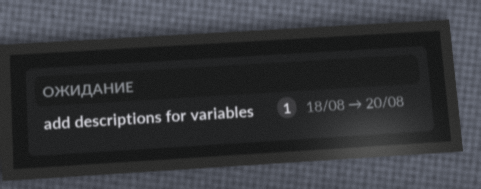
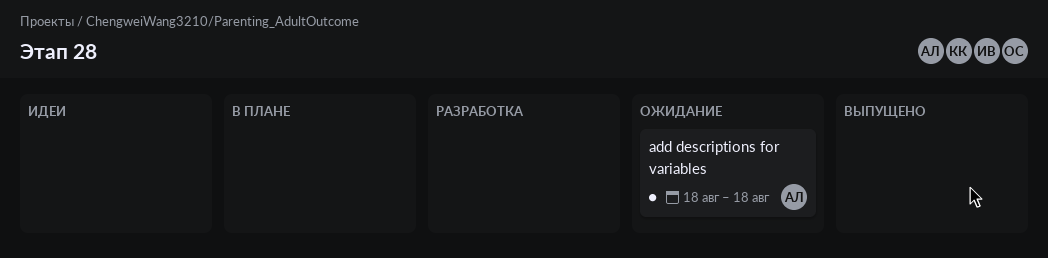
add descriptions for variables, due: Aug 20 -> Aug 18

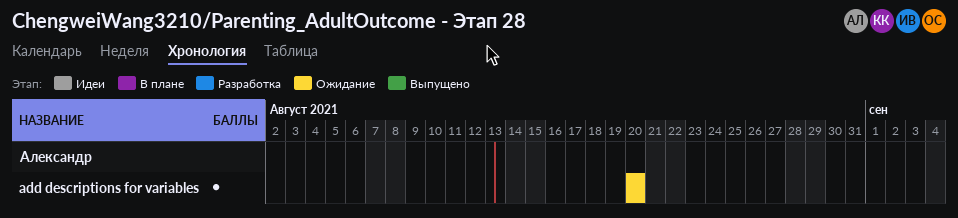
add descriptions for variables, start: Aug 18 -> Aug 20
add descriptions for variables, due: Aug 18 -> Aug 20

